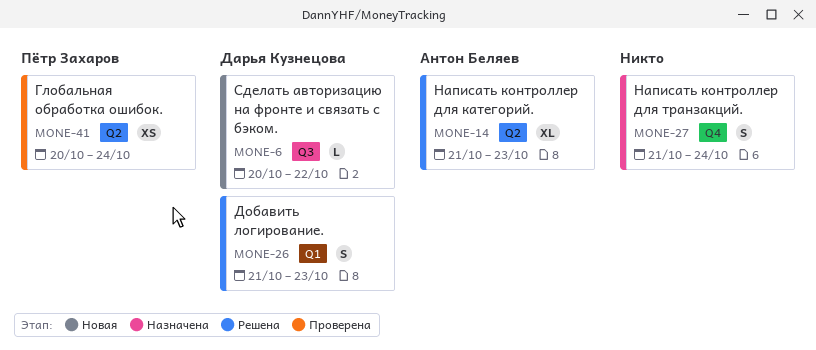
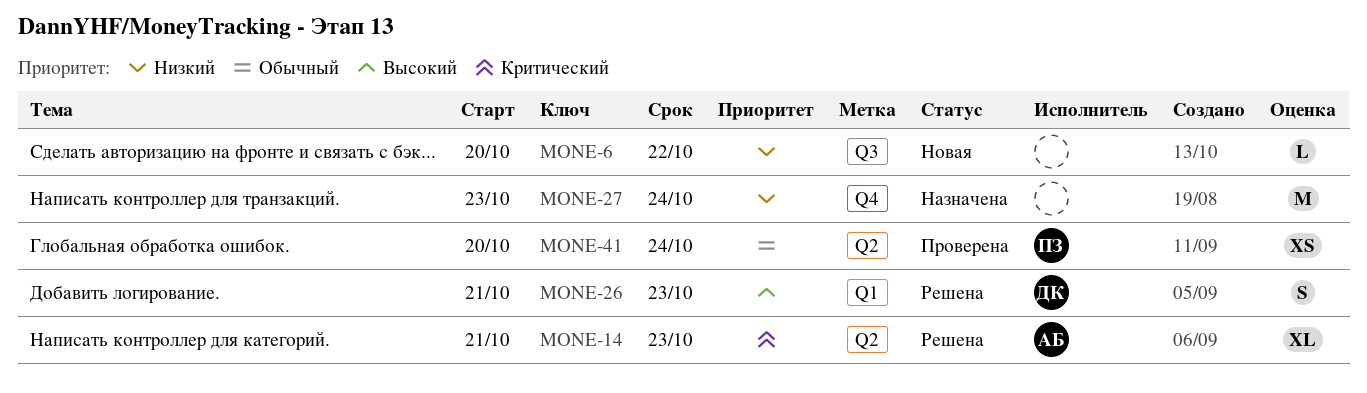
MONE-6, owner: Дарья Кузнецова -> none
MONE-27, estimate: S -> M
MONE-27, start: Oct 21 -> Oct 23

